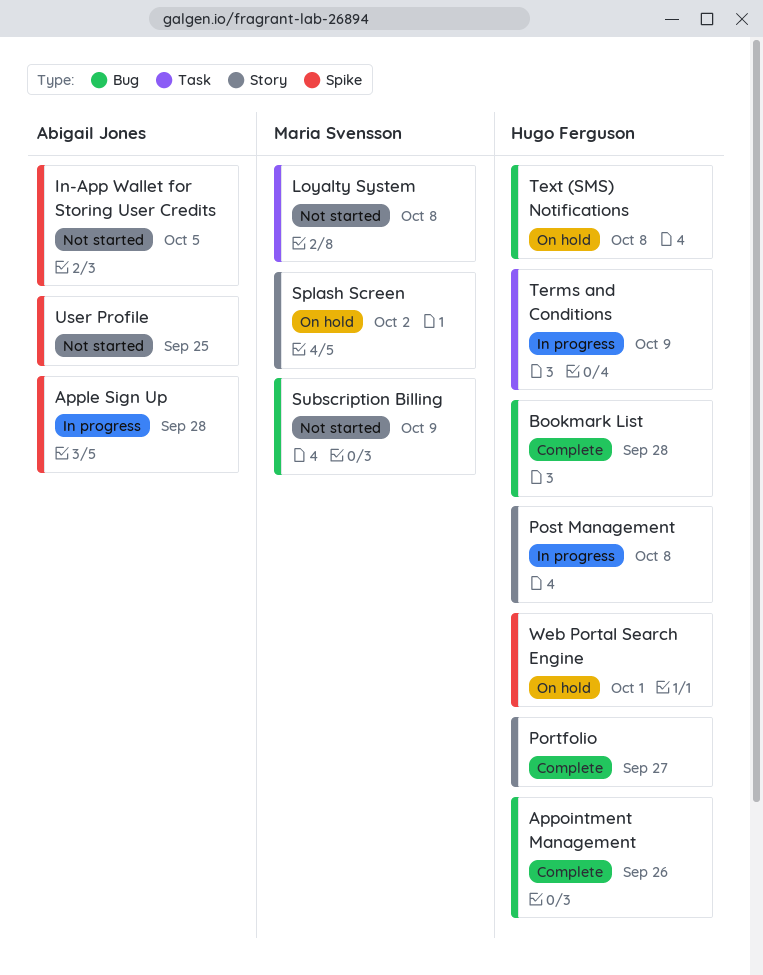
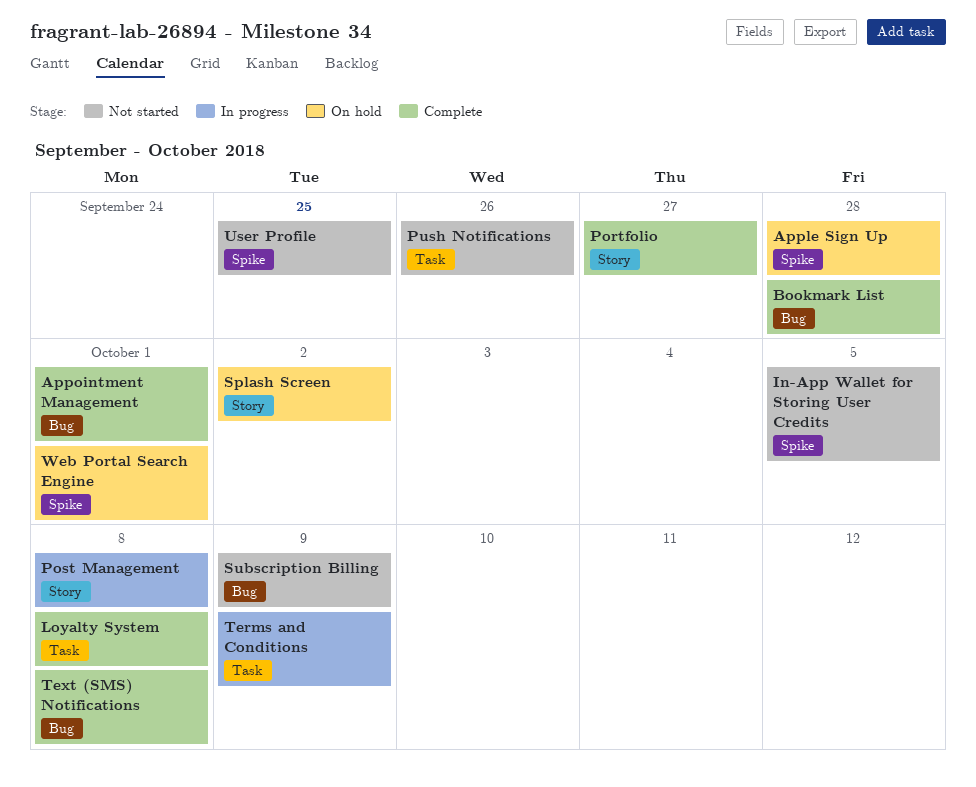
Apple Sign Up, status: In progress -> On hold
Appointment Management, due: Sep 26 -> Oct 1
Loyalty System, status: Not started -> Complete
Push Notifications: none -> present
Text (SMS) Notifications, status: On hold -> Complete

